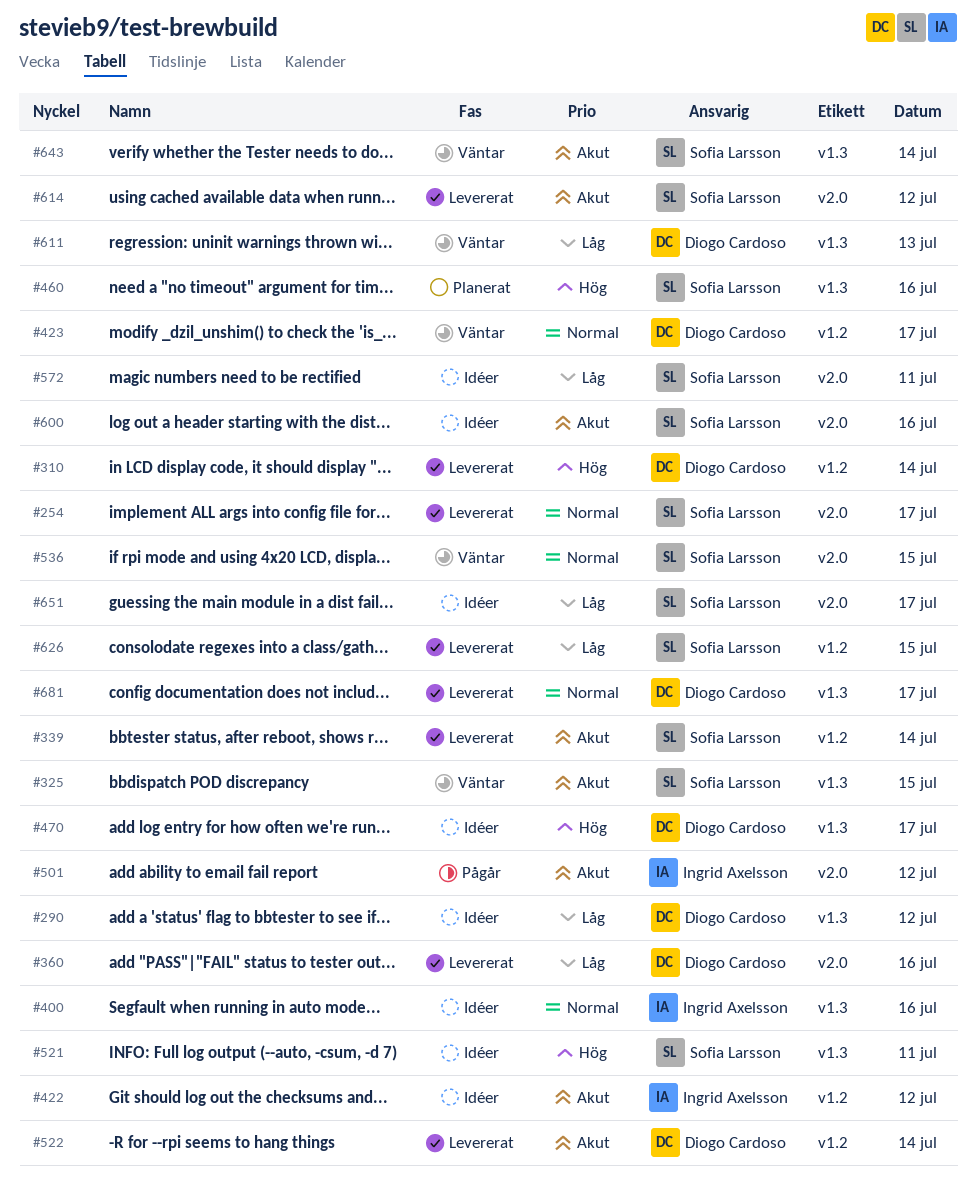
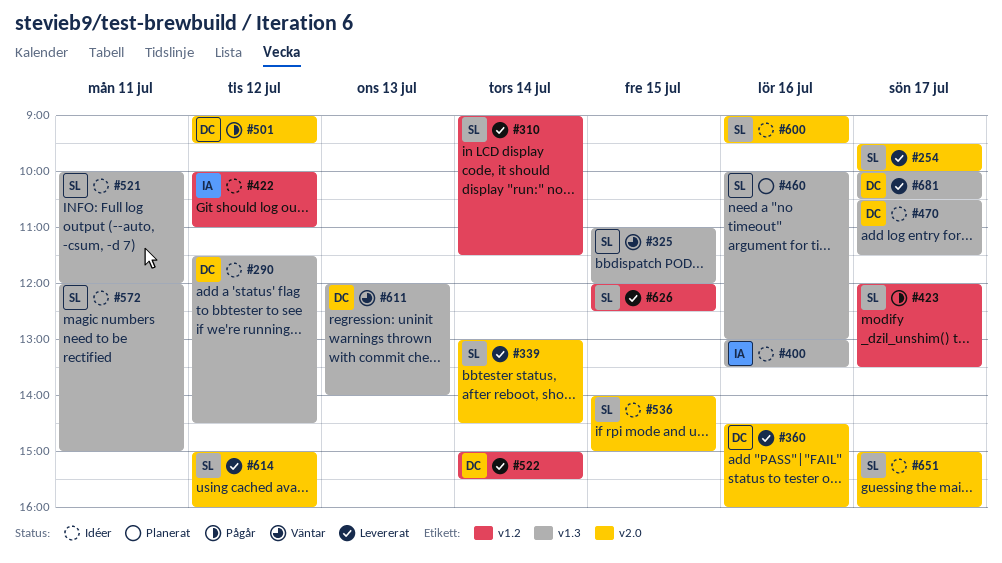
#310, owner: Diogo Cardoso -> Sofia Larsson
#339, label: v1.2 -> v2.0
#423, status: Väntar -> Pågår
#423, owner: Diogo Cardoso -> Sofia Larsson
#501, owner: Ingrid Axelsson -> Diogo Cardoso
#536, status: Väntar -> Idéer
#572, label: v2.0 -> v1.3
#643: present -> none

